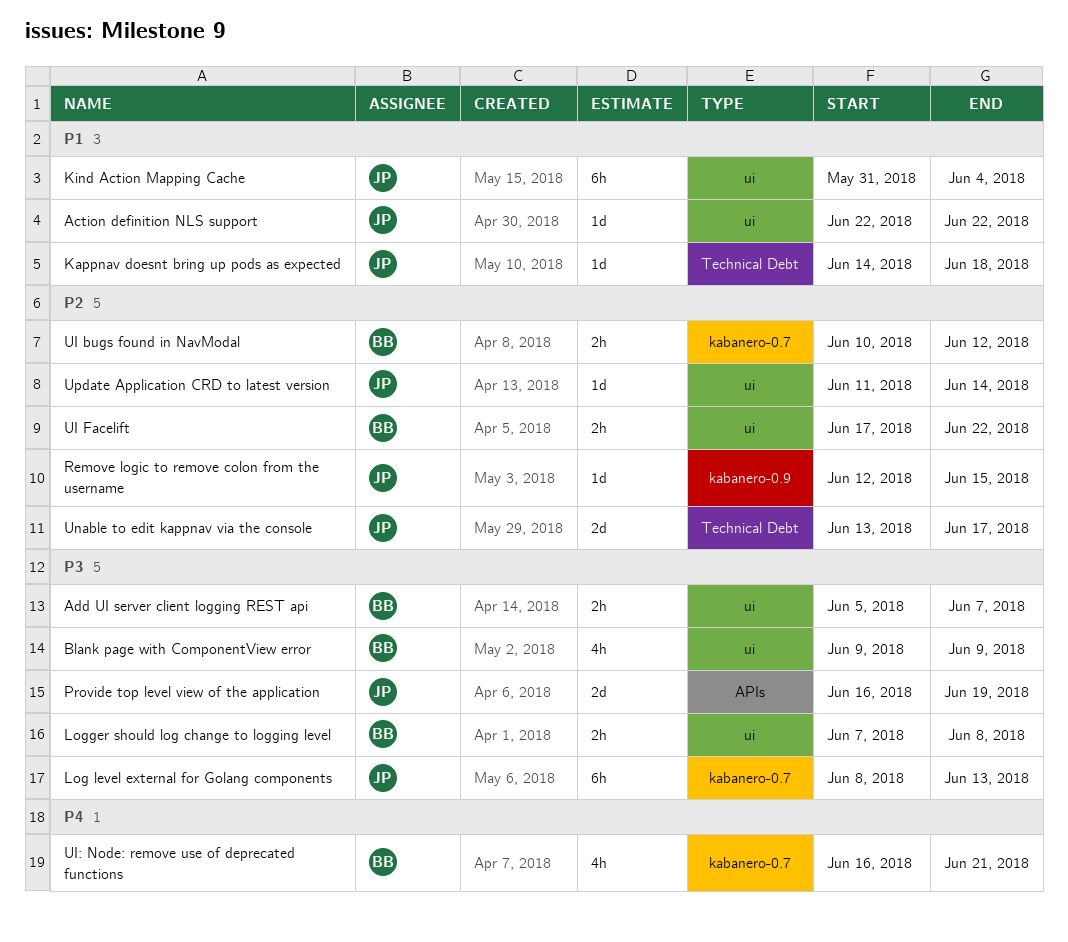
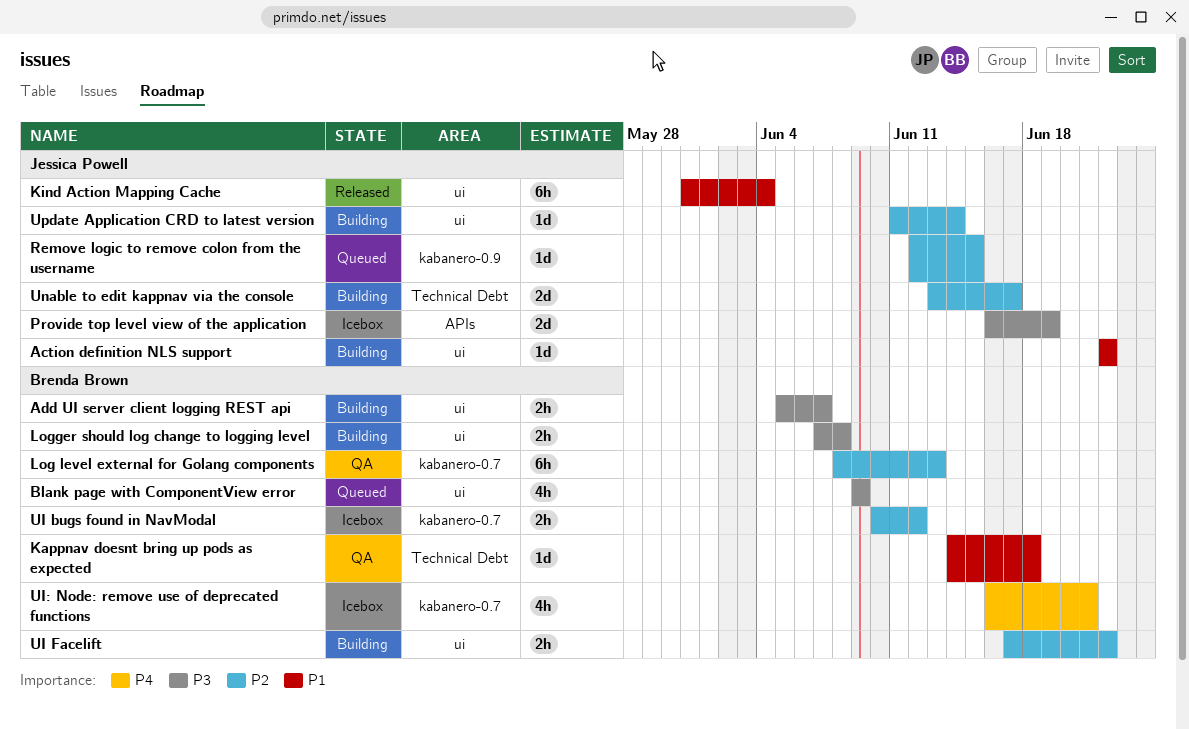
Kappnav doesnt bring up pods as expected, owner: Jessica Powell -> Brenda Brown
Log level external for Golang components, owner: Jessica Powell -> Brenda Brown
Log level external for Golang components, priority: P3 -> P2

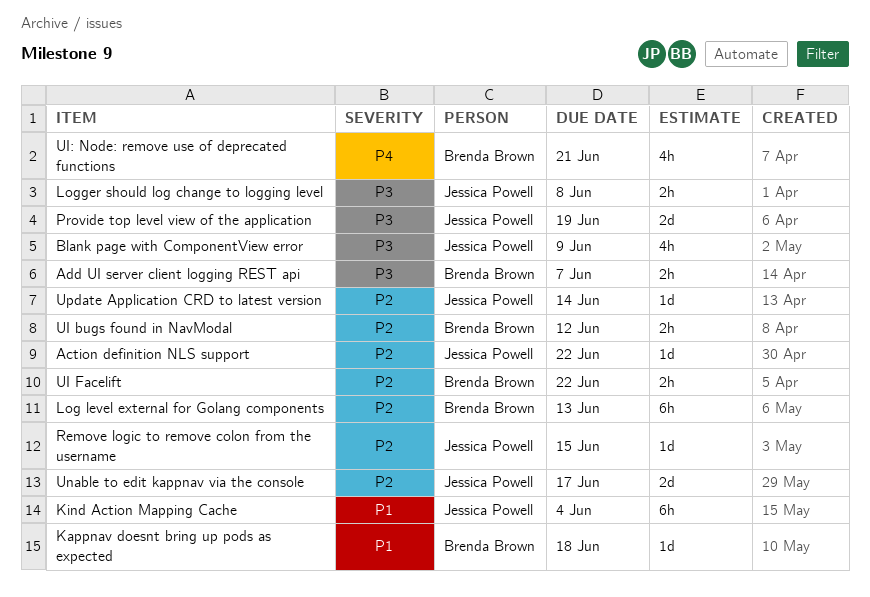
Action definition NLS support, priority: P1 -> P2
Blank page with ComponentView error, owner: Brenda Brown -> Jessica Powell
Logger should log change to logging level, owner: Brenda Brown -> Jessica Powell

